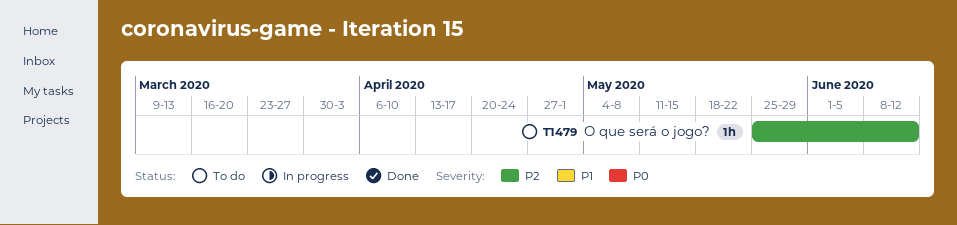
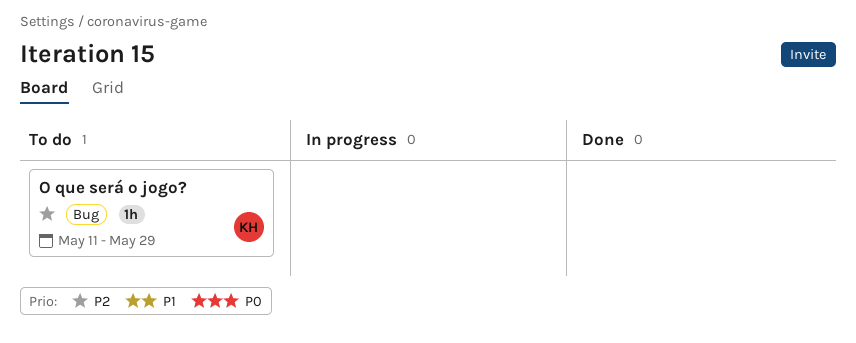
O que será o jogo?, start: May 25 -> May 11
O que será o jogo?, due: Jun 12 -> May 29

